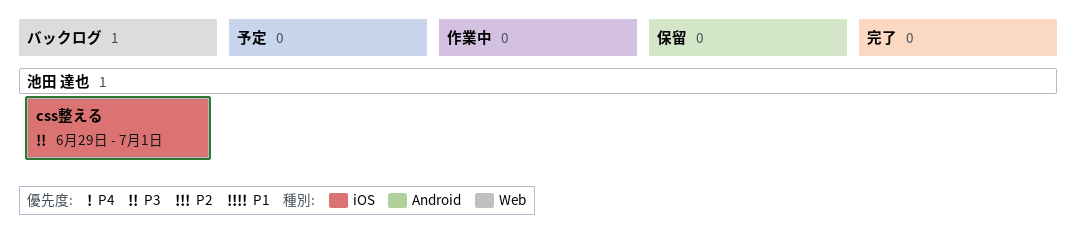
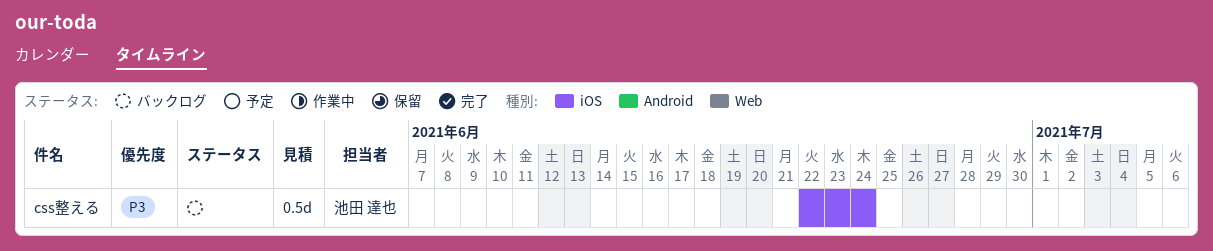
css整える, start: Jun 29 -> Jun 22
css整える, due: Jul 1 -> Jun 24

